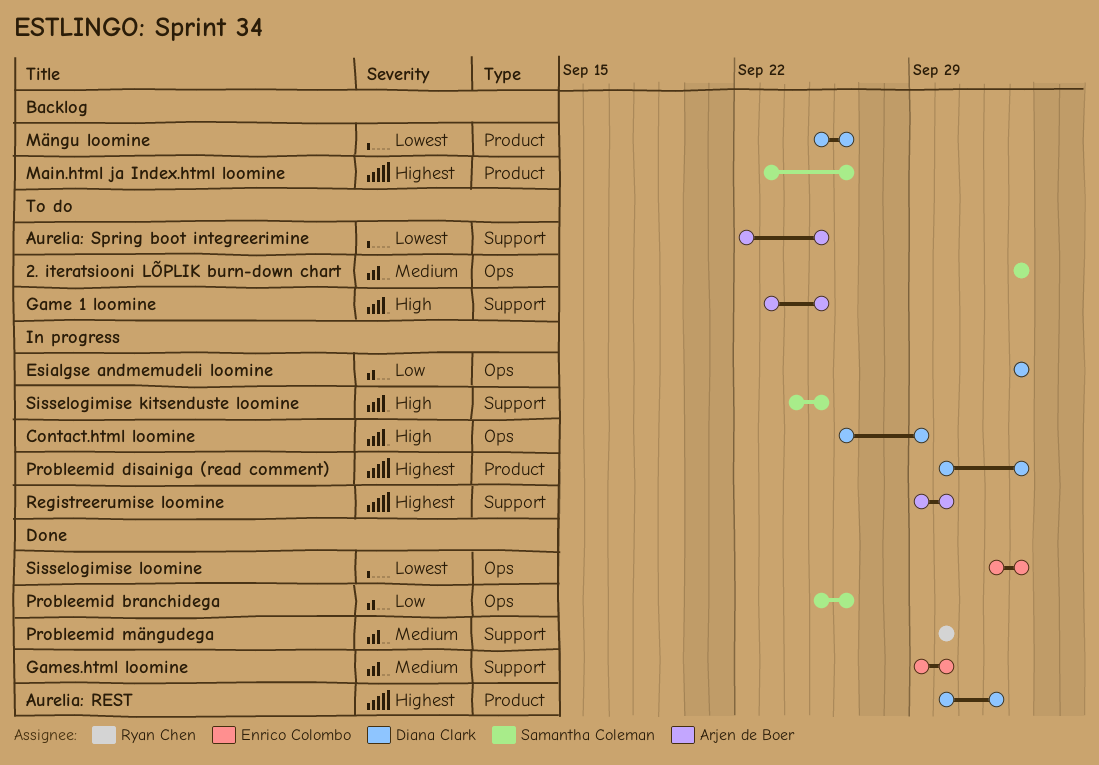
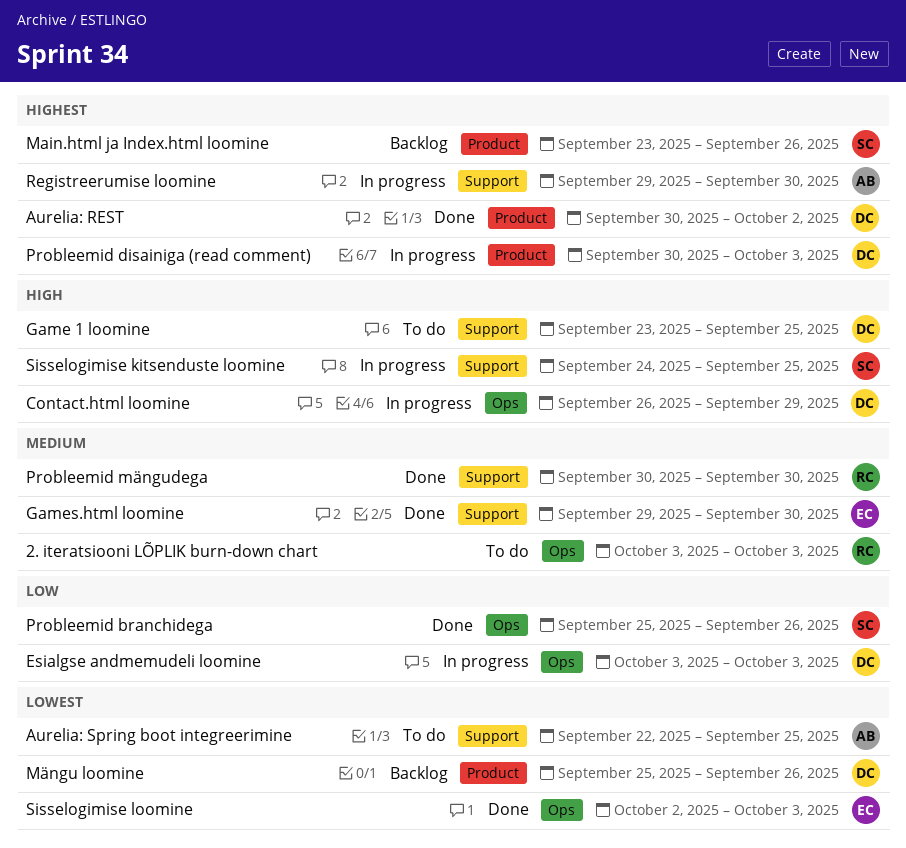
2. iteratsiooni LÕPLIK burn-down chart, owner: Samantha Coleman -> Ryan Chen
Game 1 loomine, owner: Arjen de Boer -> Diana Clark

